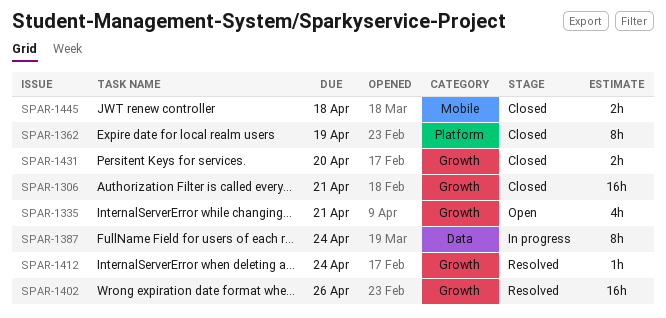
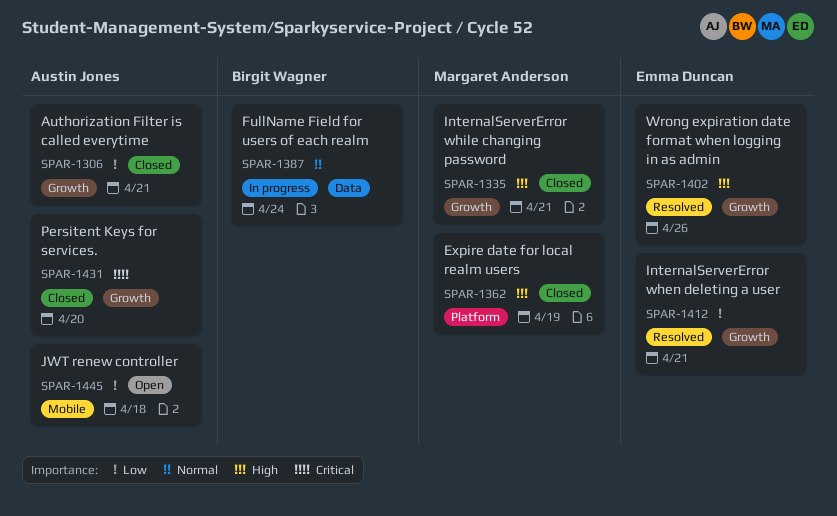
SPAR-1335, status: Open -> Closed
SPAR-1412, due: Apr 24 -> Apr 21
SPAR-1445, status: Closed -> Open

